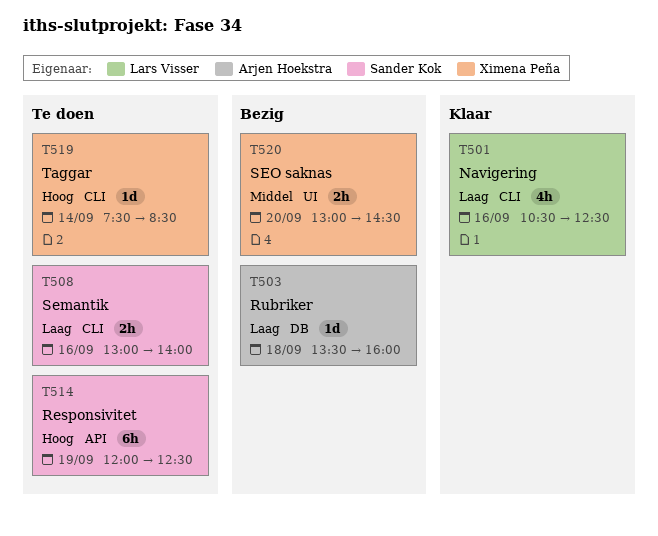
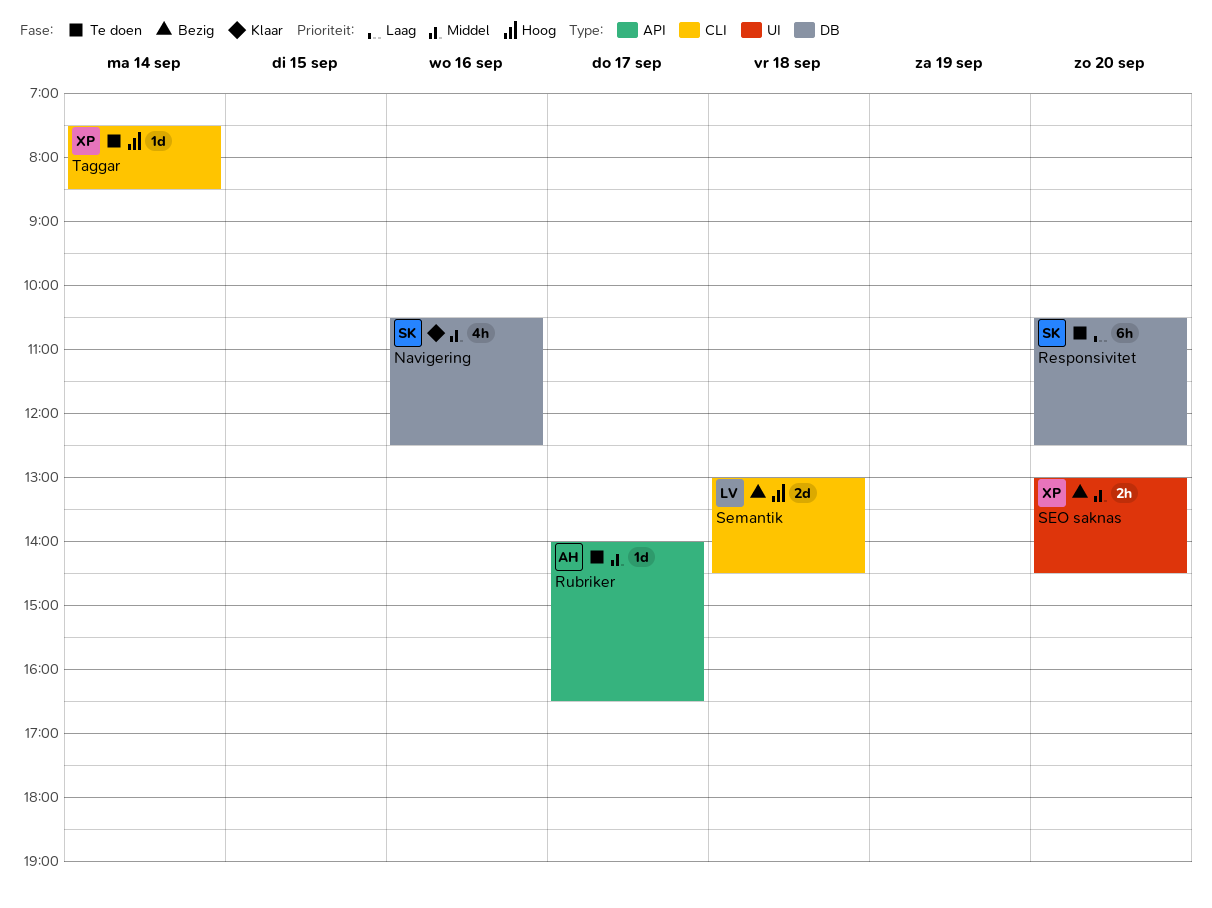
Navigering, owner: Lars Visser -> Sander Kok
Navigering, priority: Laag -> Middel
Navigering, label: CLI -> DB
Responsivitet, priority: Hoog -> Laag
Responsivitet, label: API -> DB
Responsivitet, day: Sep 19 -> Sep 20
Responsivitet, begins: 12:00 -> 10:30
Rubriker, status: Bezig -> Te doen
Rubriker, priority: Laag -> Middel
Rubriker, label: DB -> API
Rubriker, day: Sep 18 -> Sep 17
Rubriker, begins: 13:30 -> 14:00
Rubriker, ends: 16:00 -> 16:30
Semantik, status: Te doen -> Bezig
Semantik, owner: Sander Kok -> Lars Visser
Semantik, priority: Laag -> Hoog
Semantik, estimate: 2h -> 2d
Semantik, day: Sep 16 -> Sep 18
Semantik, ends: 14:00 -> 14:30

